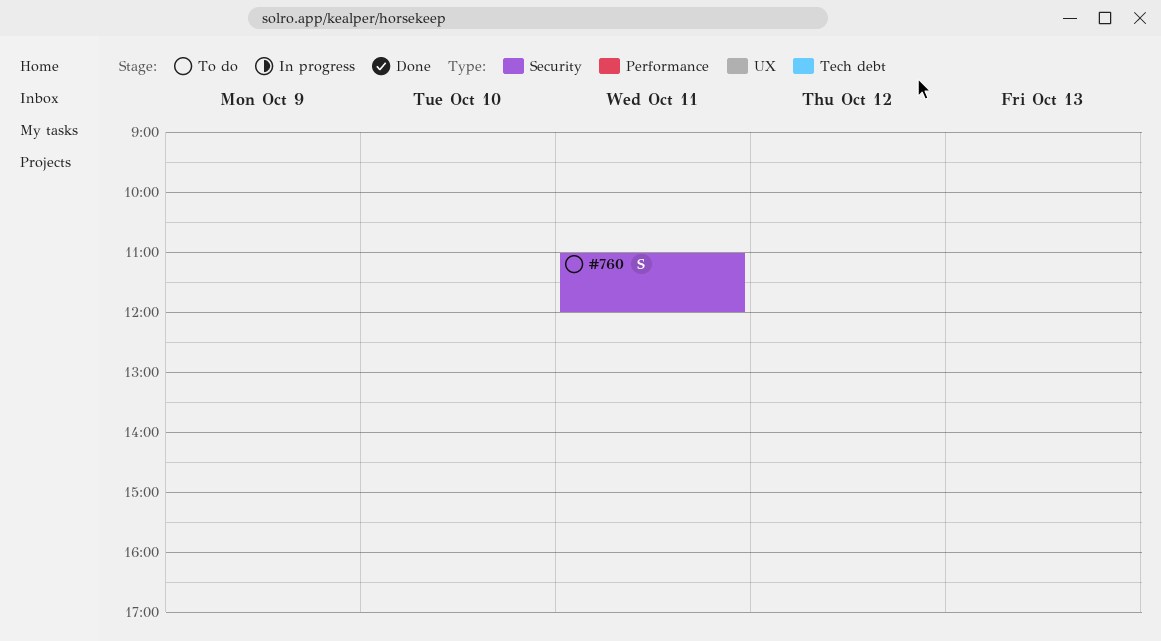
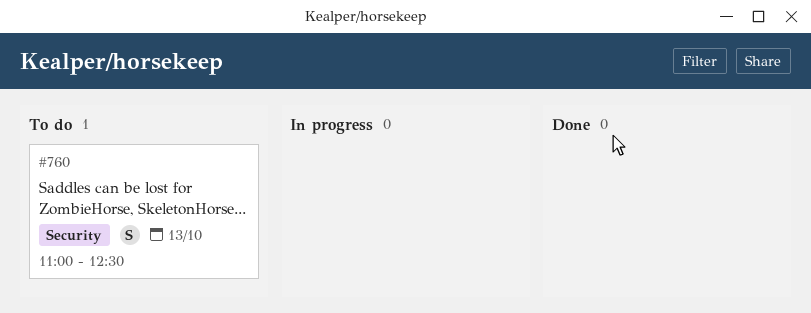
#760, day: Oct 11 -> Oct 13
#760, ends: 12:00 -> 12:30

